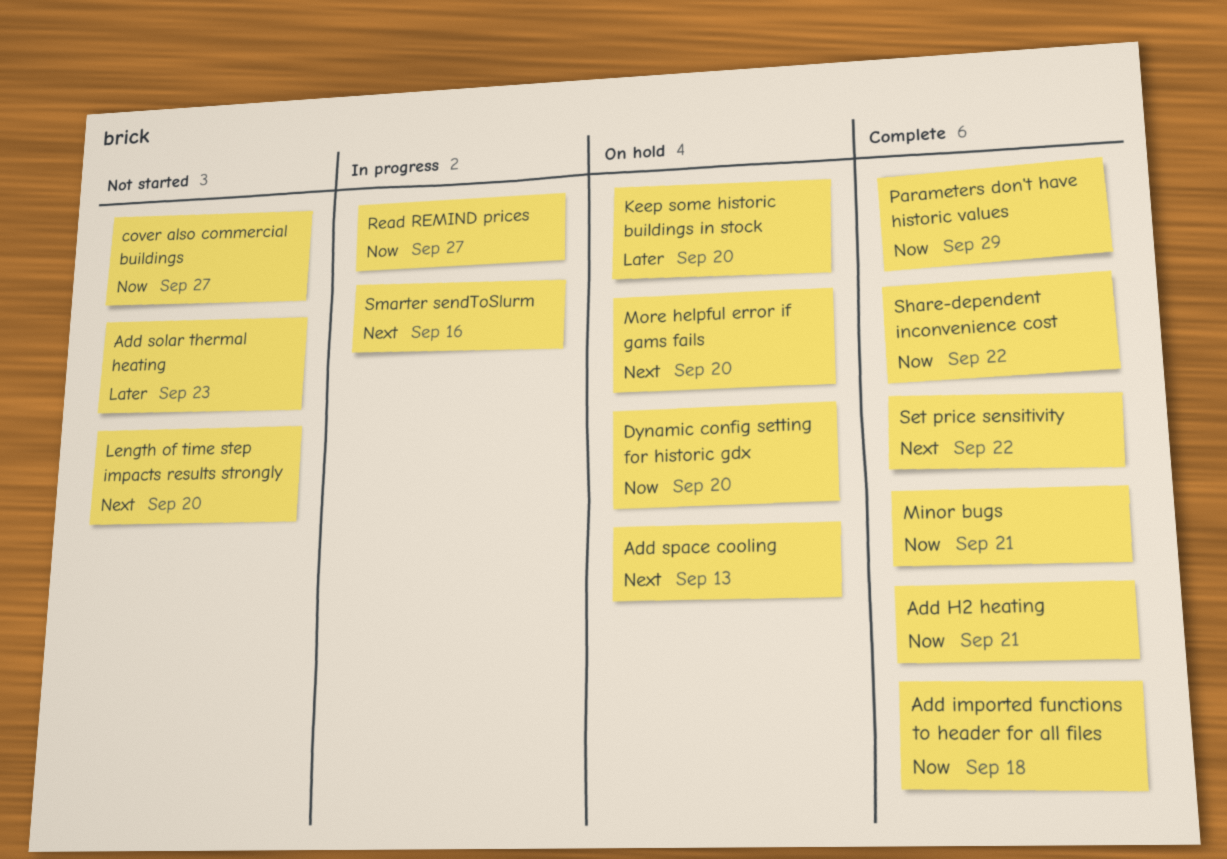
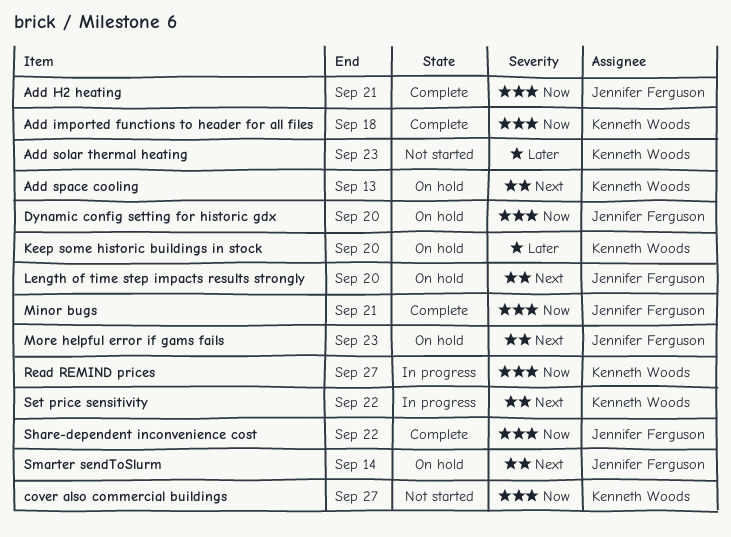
Length of time step impacts results strongly, status: Not started -> On hold
More helpful error if gams fails, due: Sep 20 -> Sep 23
Parameters don't have historic values: present -> none
Set price sensitivity, status: Complete -> In progress
Smarter sendToSlurm, status: In progress -> On hold
Smarter sendToSlurm, due: Sep 16 -> Sep 14

